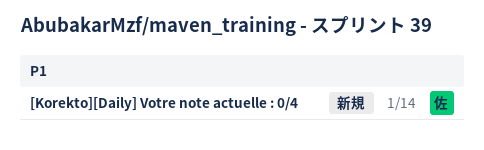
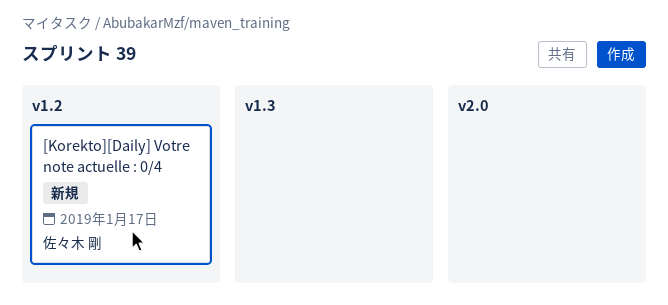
[Korekto][Daily] Votre note actuelle : 0/4, due: Jan 14 -> Jan 17

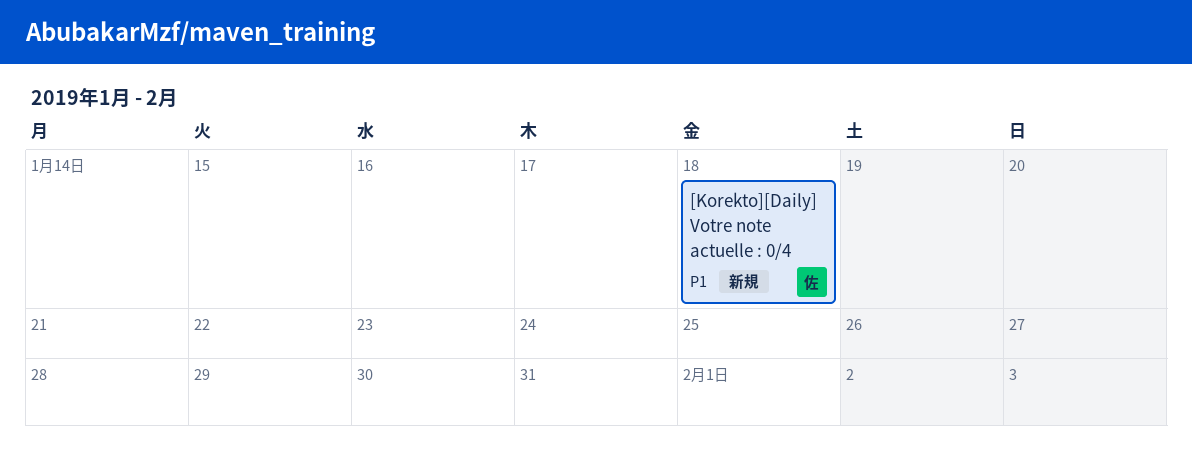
[Korekto][Daily] Votre note actuelle : 0/4, due: Jan 17 -> Jan 18

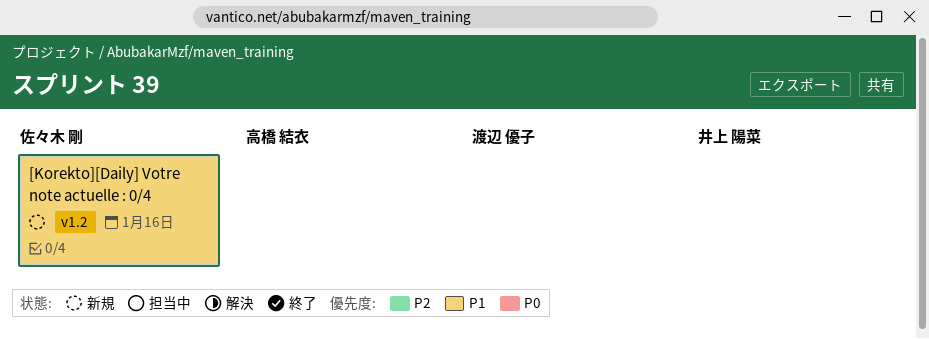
[Korekto][Daily] Votre note actuelle : 0/4, due: Jan 18 -> Jan 16

